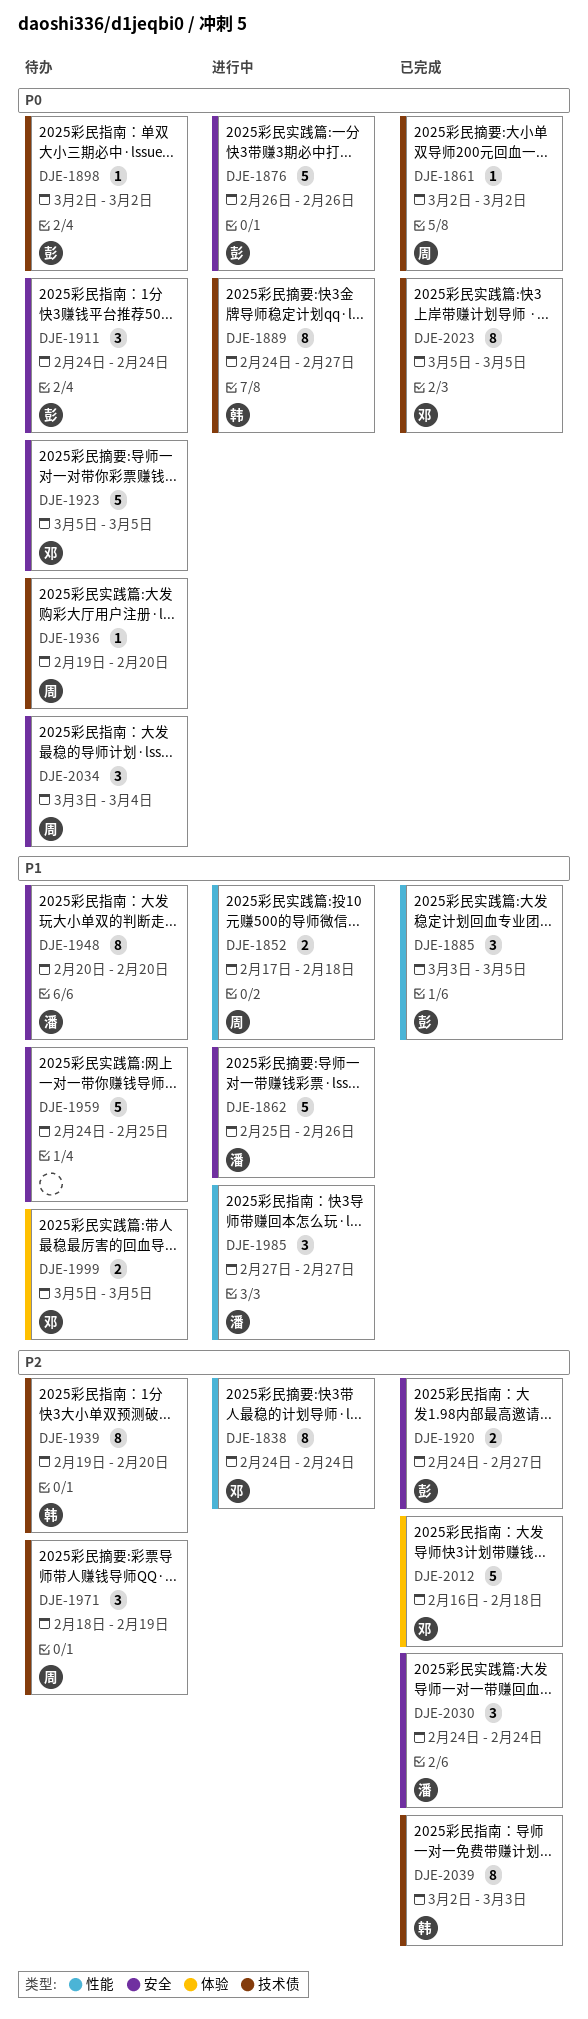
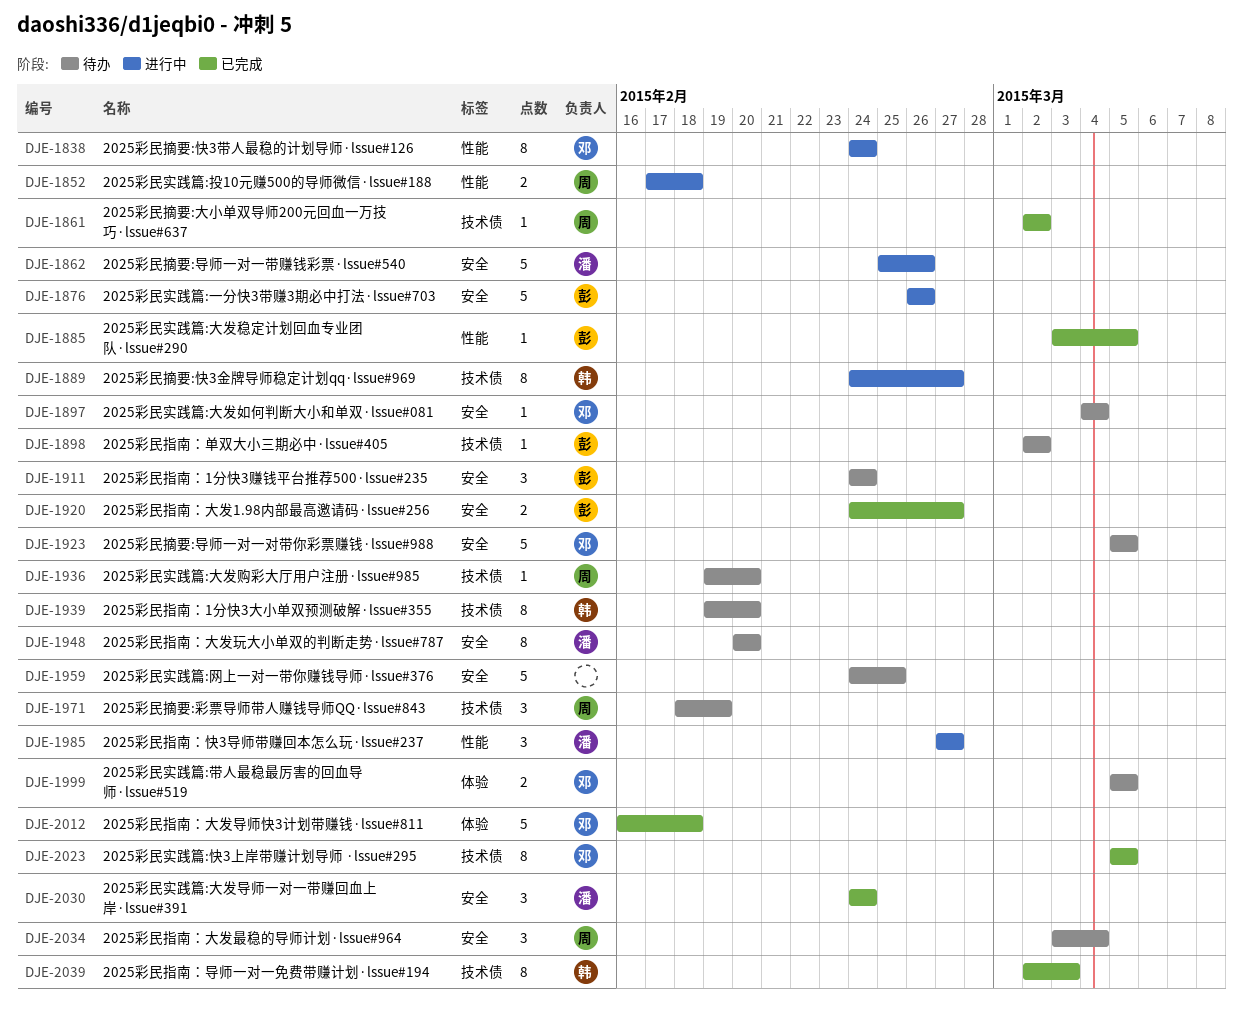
DJE-1885, estimate: 3 -> 1
DJE-1897: none -> present

